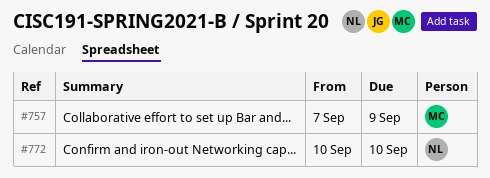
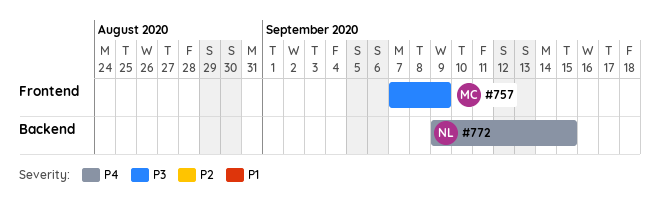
#772, start: Sep 10 -> Sep 9
#772, due: Sep 10 -> Sep 15

